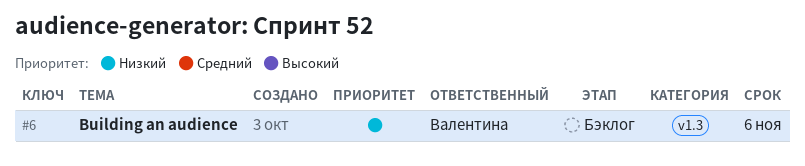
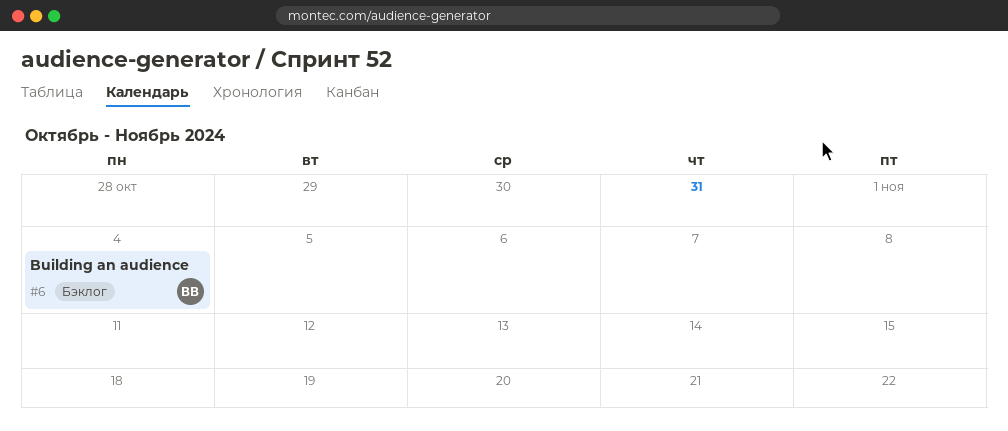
#6, due: Nov 6 -> Nov 4

